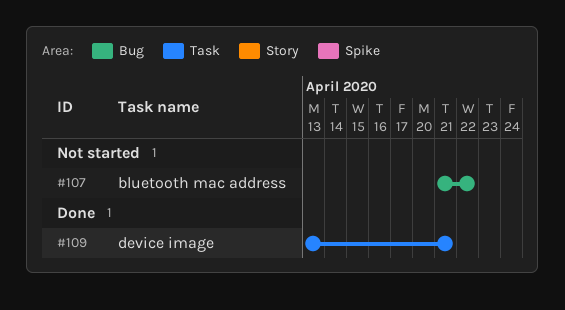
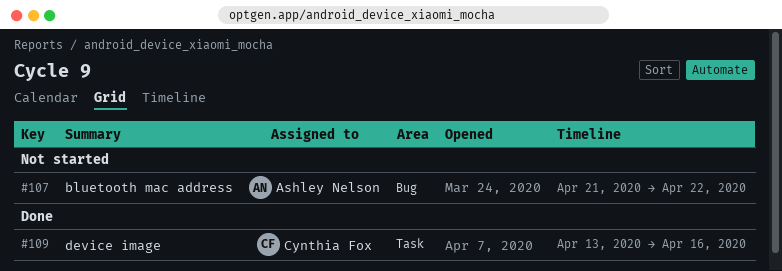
#109, due: Apr 21 -> Apr 16

